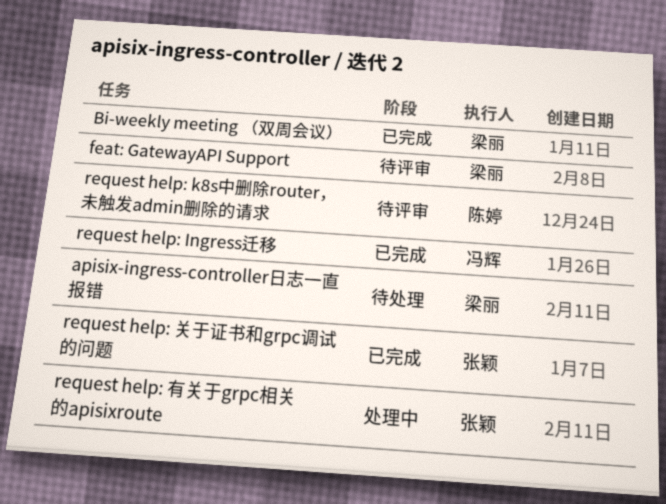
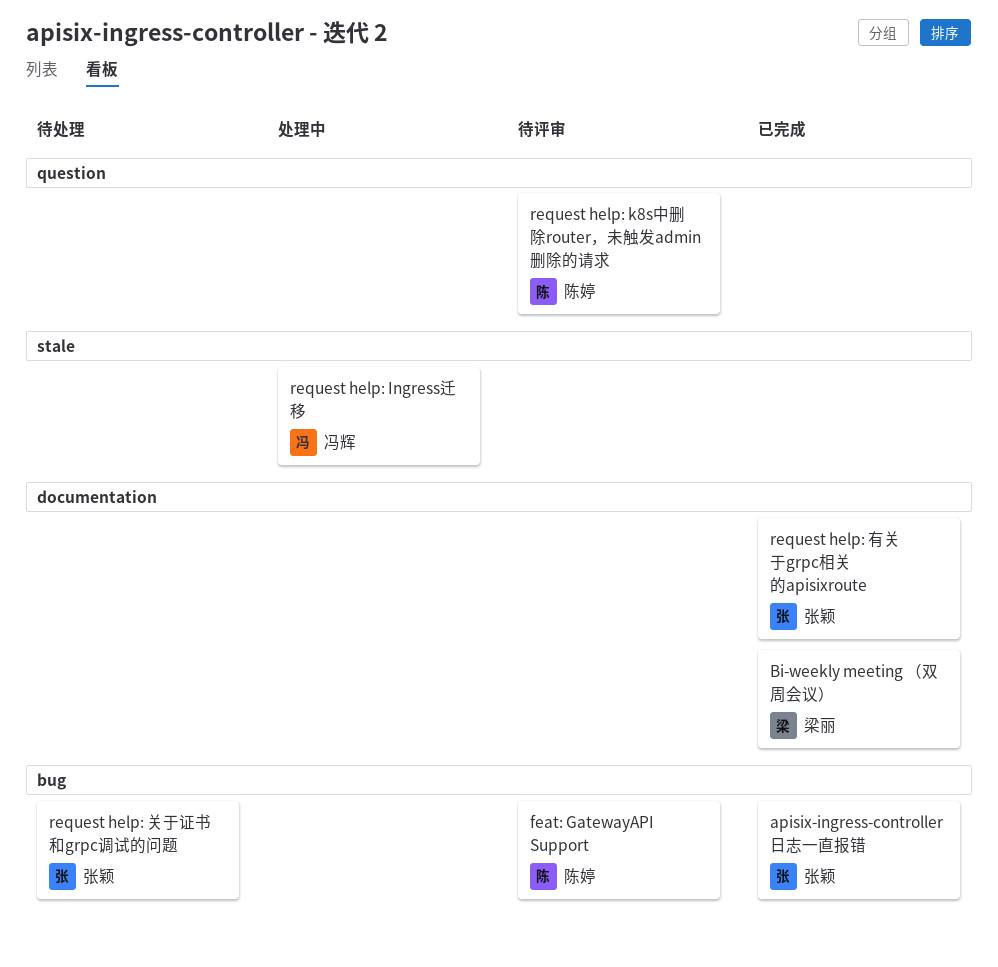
apisix-ingress-controller日志一直报错, status: 待处理 -> 已完成
apisix-ingress-controller日志一直报错, owner: 梁丽 -> 张颖
feat: GatewayAPI Support, owner: 梁丽 -> 陈婷
request help: Ingress迁移, status: 已完成 -> 处理中
request help: 关于证书和grpc调试的问题, status: 已完成 -> 待处理
request help: 有关于grpc相关的apisixroute, status: 处理中 -> 已完成

